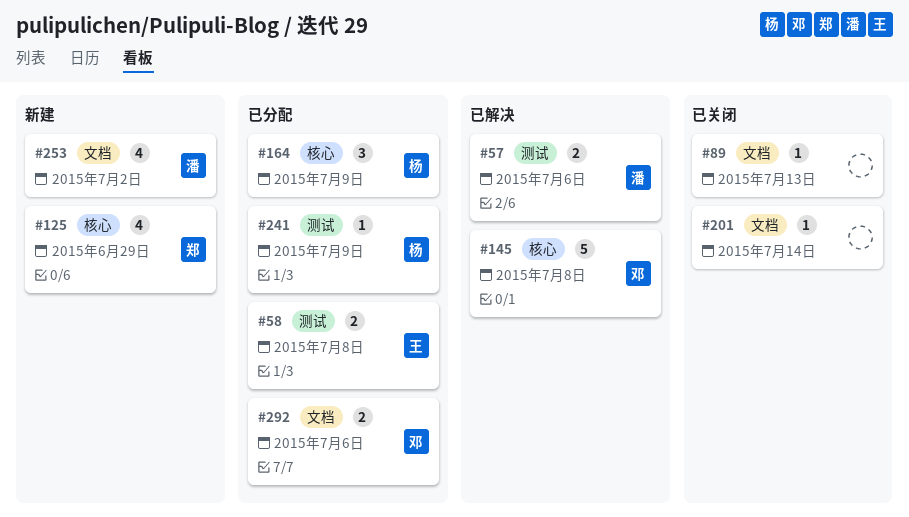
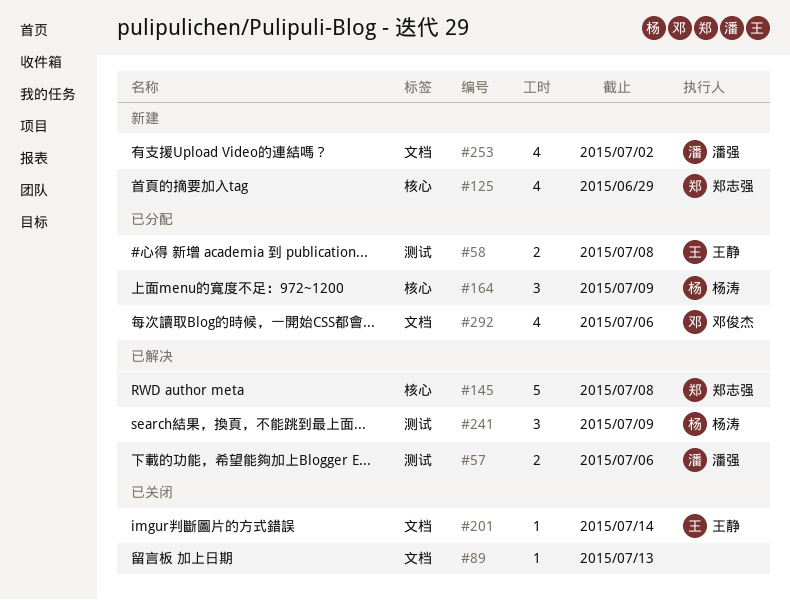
#145, owner: 邓俊杰 -> 郑志强
#201, owner: none -> 王静
#241, status: 已分配 -> 已解决
#241, estimate: 1 -> 3
#292, estimate: 2 -> 4

